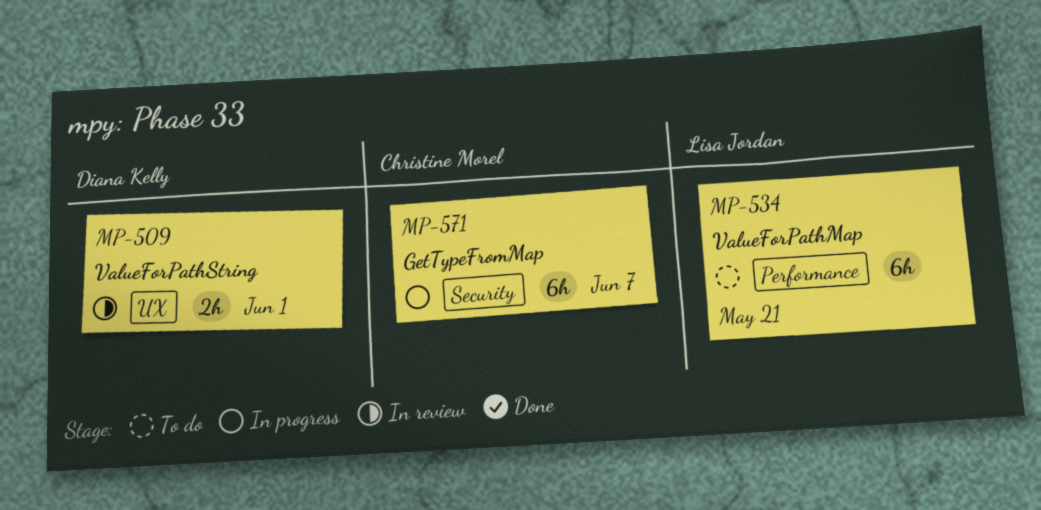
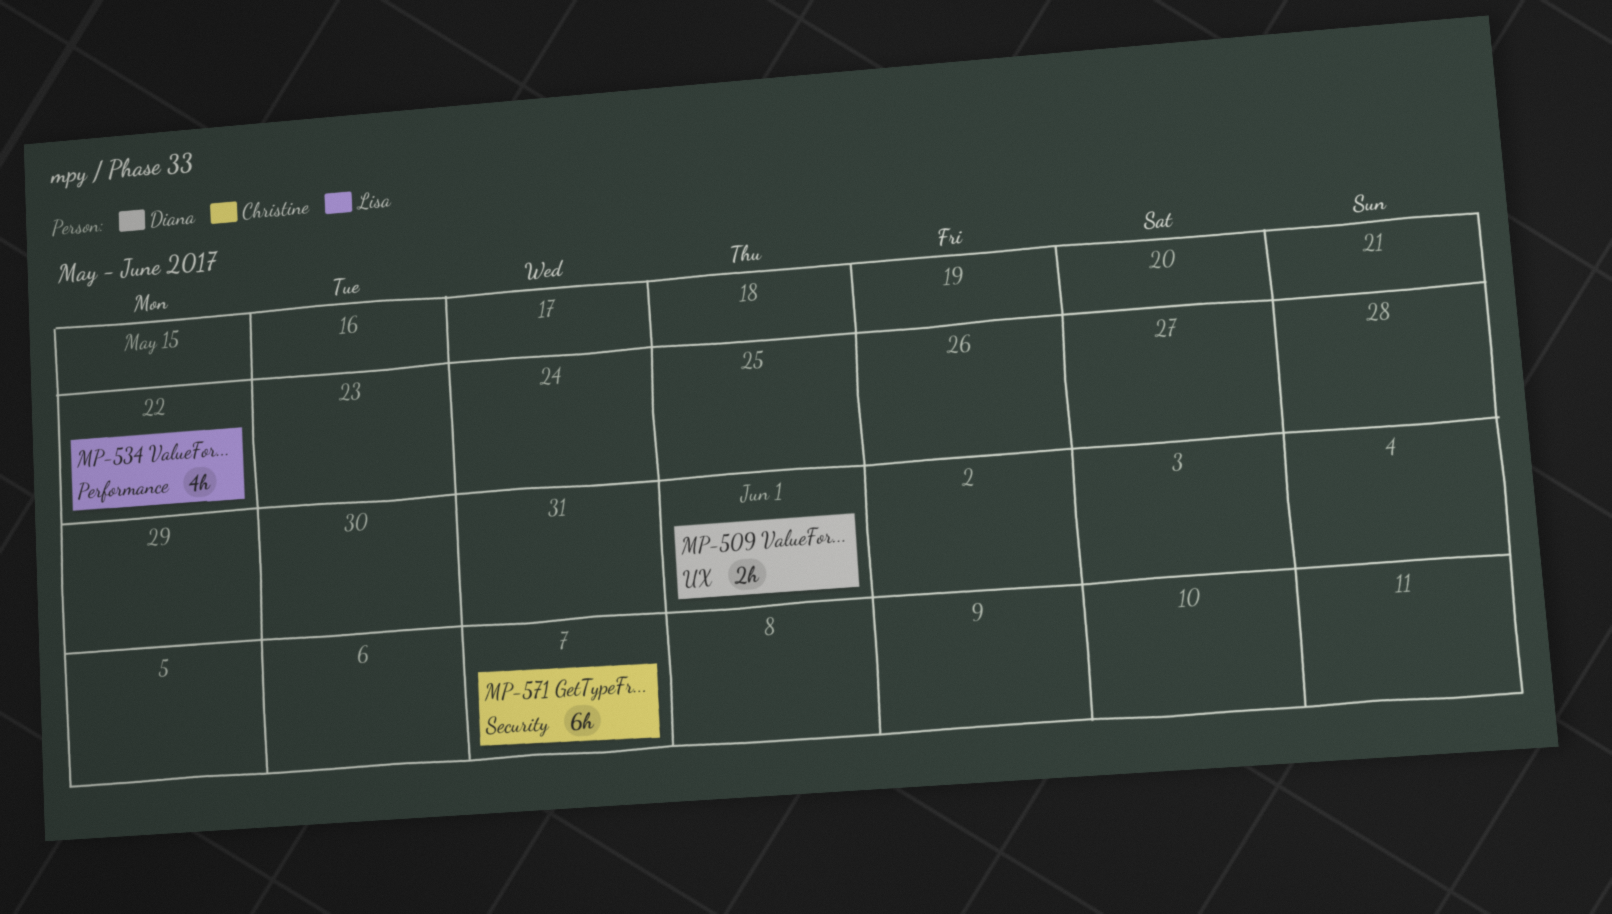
MP-534, estimate: 6h -> 4h
MP-534, due: May 21 -> May 22

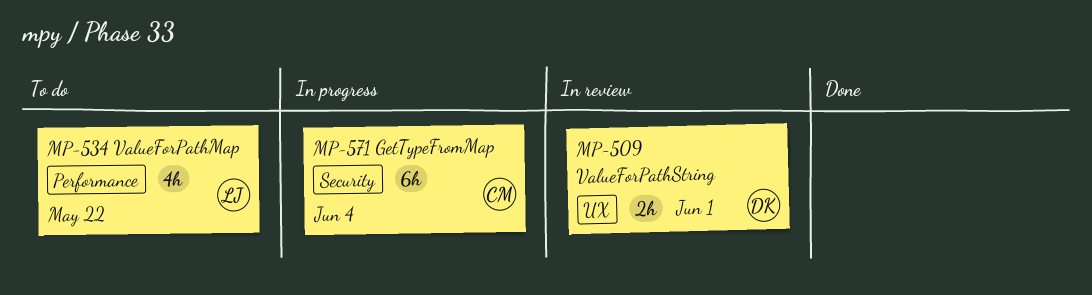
MP-571, due: Jun 7 -> Jun 4

